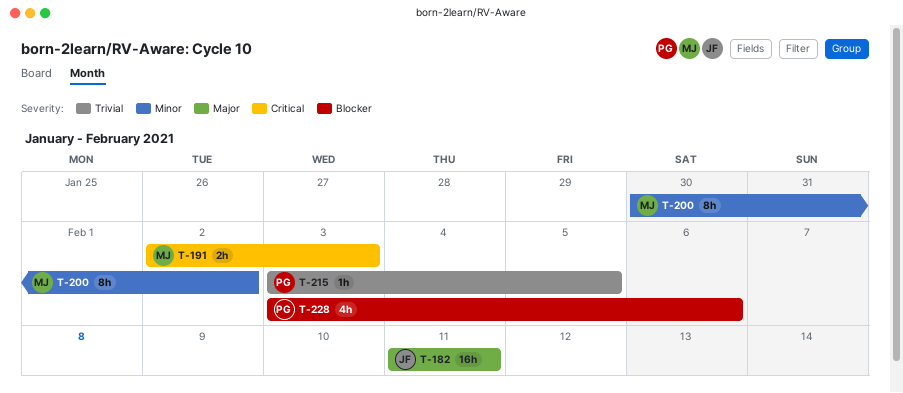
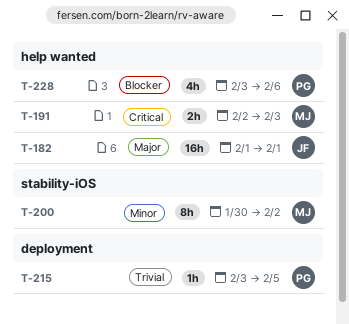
T-182, start: Feb 11 -> Feb 1
T-182, due: Feb 11 -> Feb 1

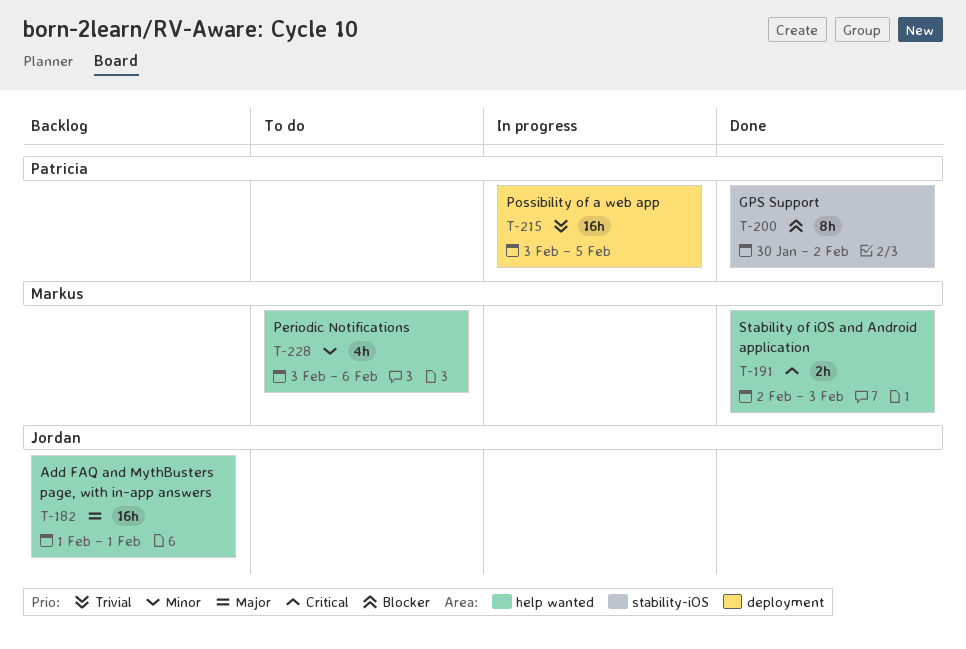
T-200, owner: Markus -> Patricia
T-200, priority: Minor -> Blocker
T-215, estimate: 1h -> 16h
T-228, owner: Patricia -> Markus
T-228, priority: Blocker -> Minor

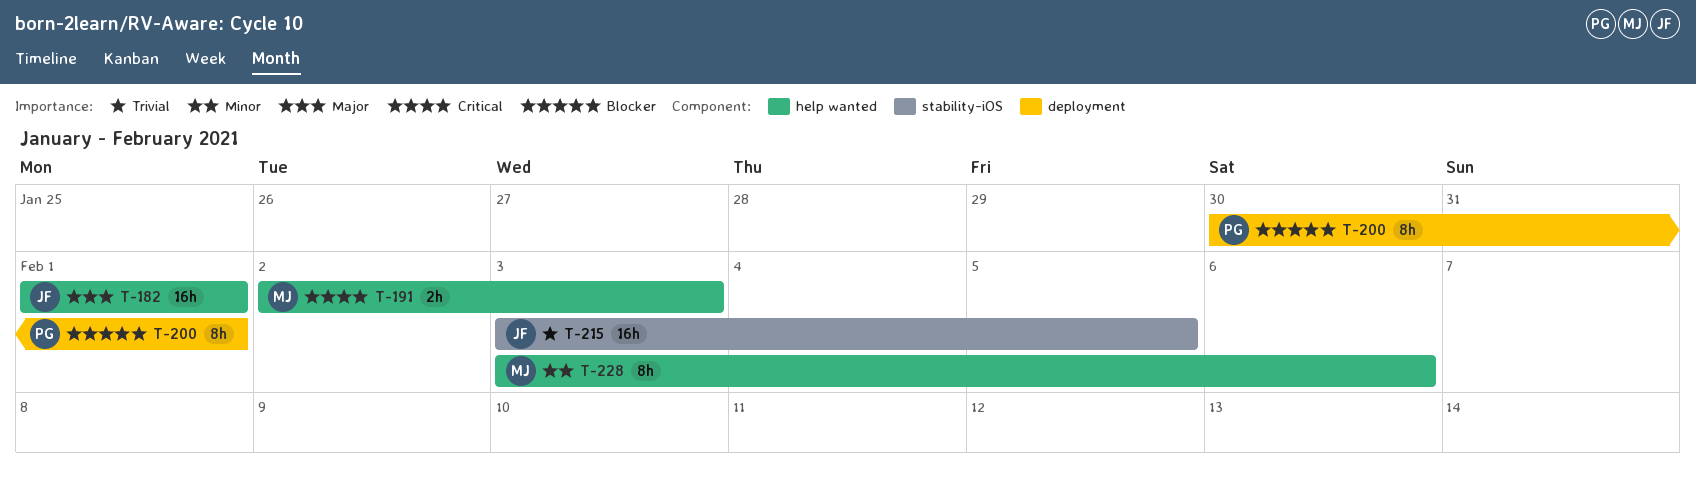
T-200, label: stability-iOS -> deployment
T-200, due: Feb 2 -> Feb 1
T-215, owner: Patricia -> Jordan
T-215, label: deployment -> stability-iOS
T-228, estimate: 4h -> 8h

